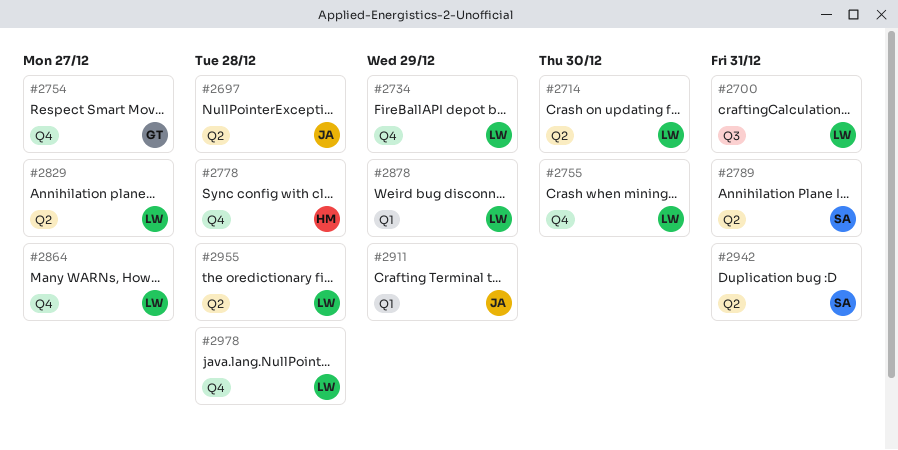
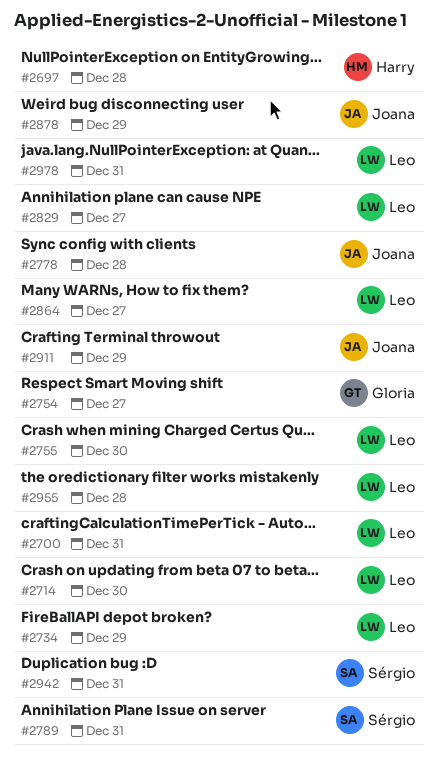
#2697, owner: Joana -> Harry
#2778, owner: Harry -> Joana
#2878, owner: Leo -> Joana
#2978, due: Dec 28 -> Dec 31

